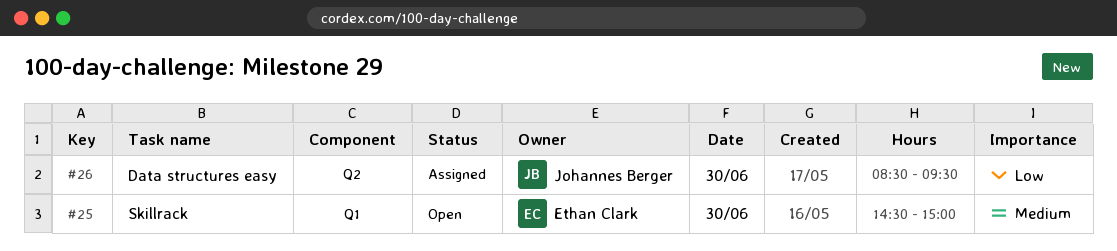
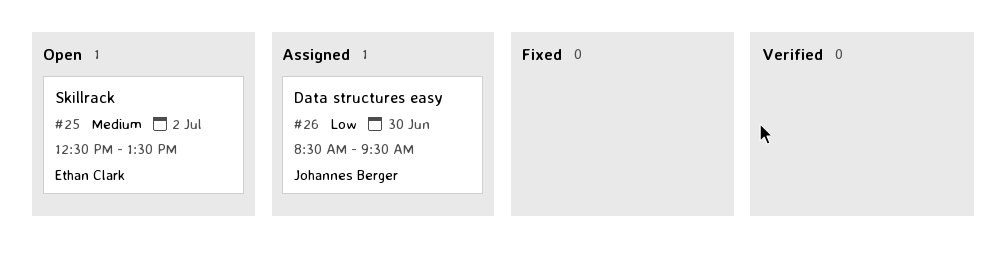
#25, day: Jun 30 -> Jul 2
#25, begins: 14:30 -> 12:30
#25, ends: 15:00 -> 13:30

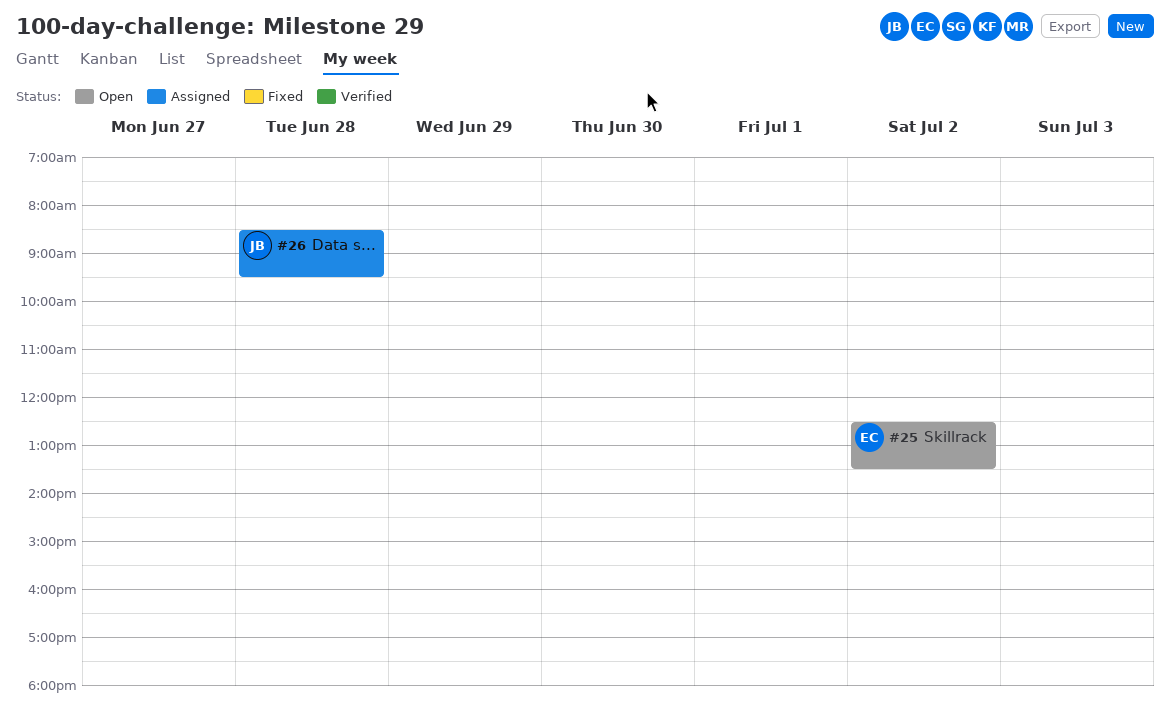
#26, day: Jun 30 -> Jun 28

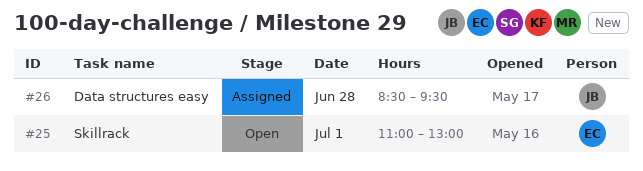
#25, day: Jul 2 -> Jul 1
#25, begins: 12:30 -> 11:00
#25, ends: 13:30 -> 13:00

